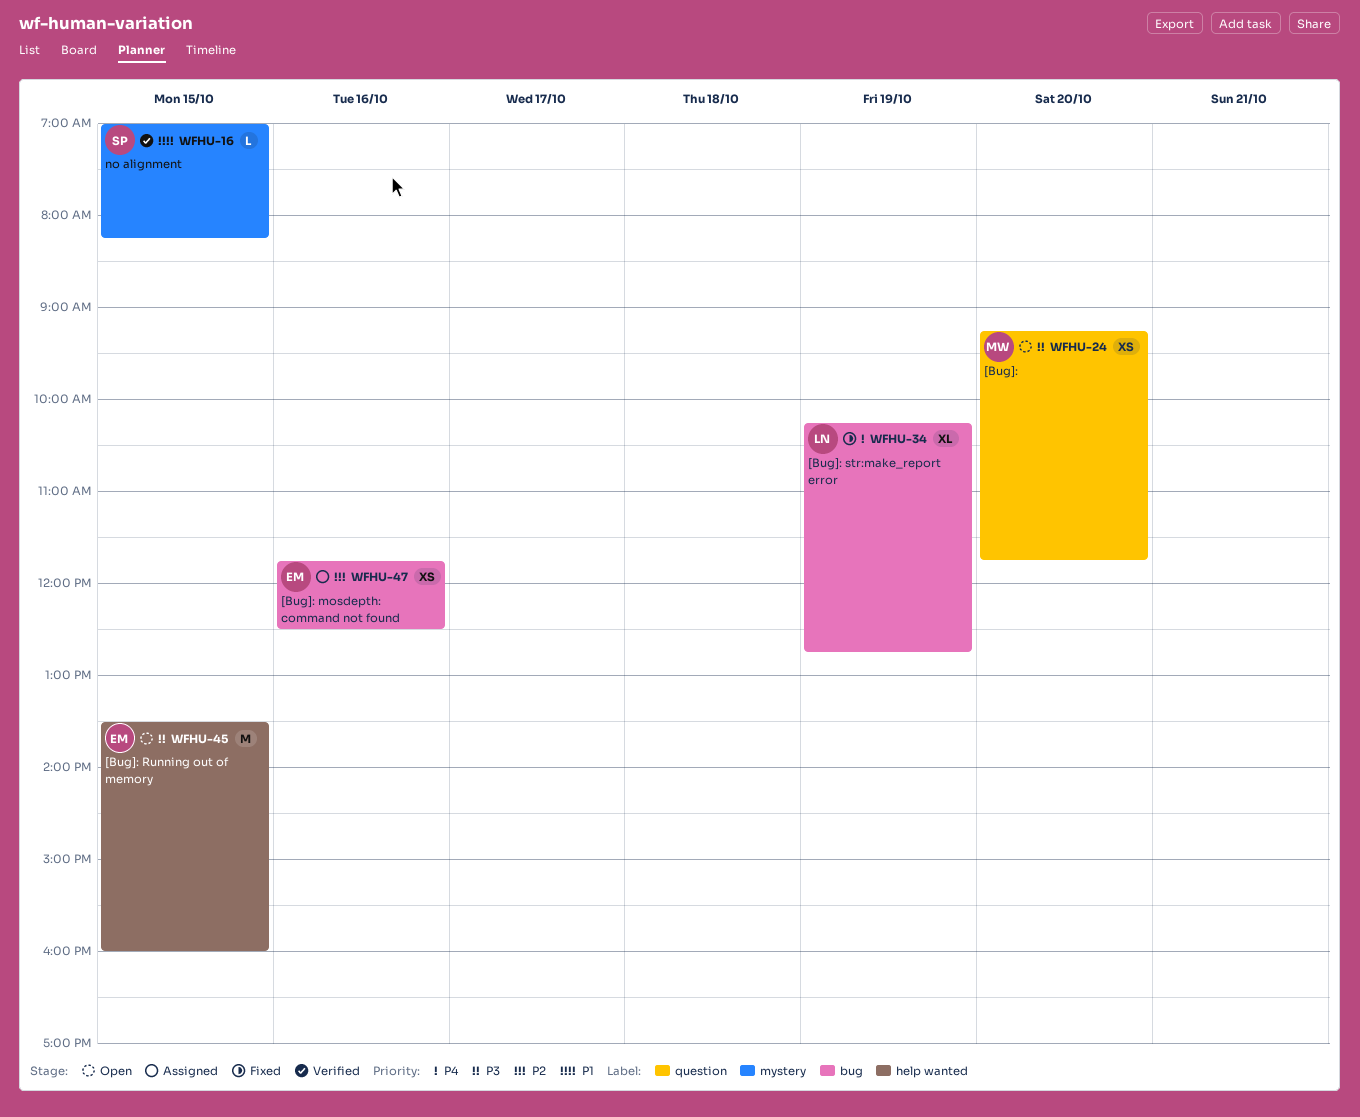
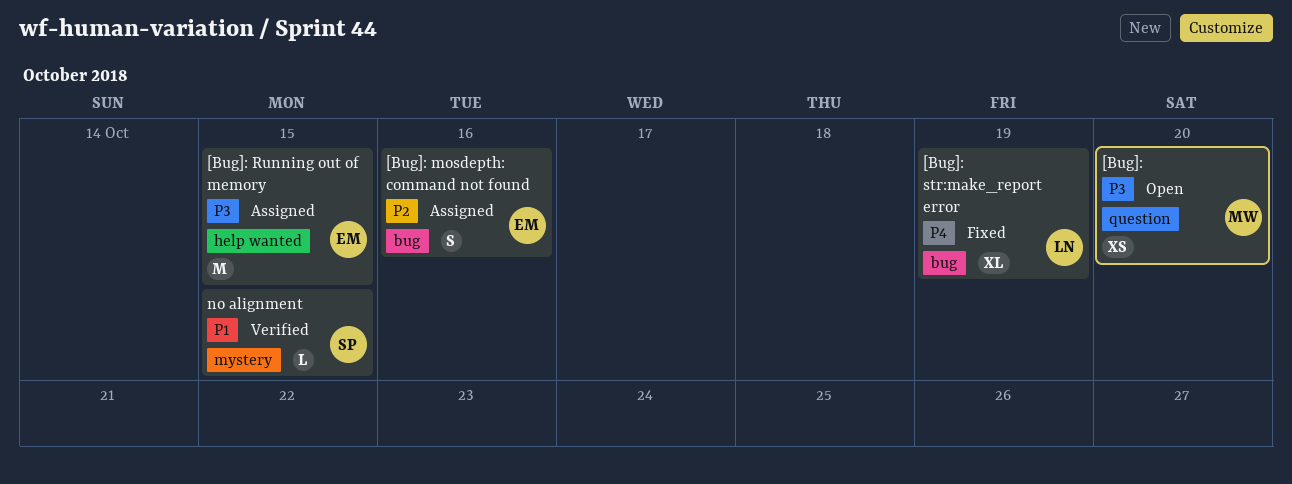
[Bug]: mosdepth: command not found, estimate: XS -> S
[Bug]: Running out of memory, status: Open -> Assigned

